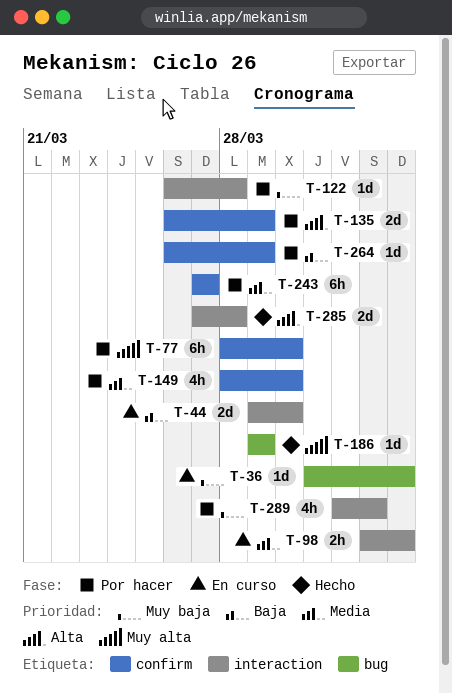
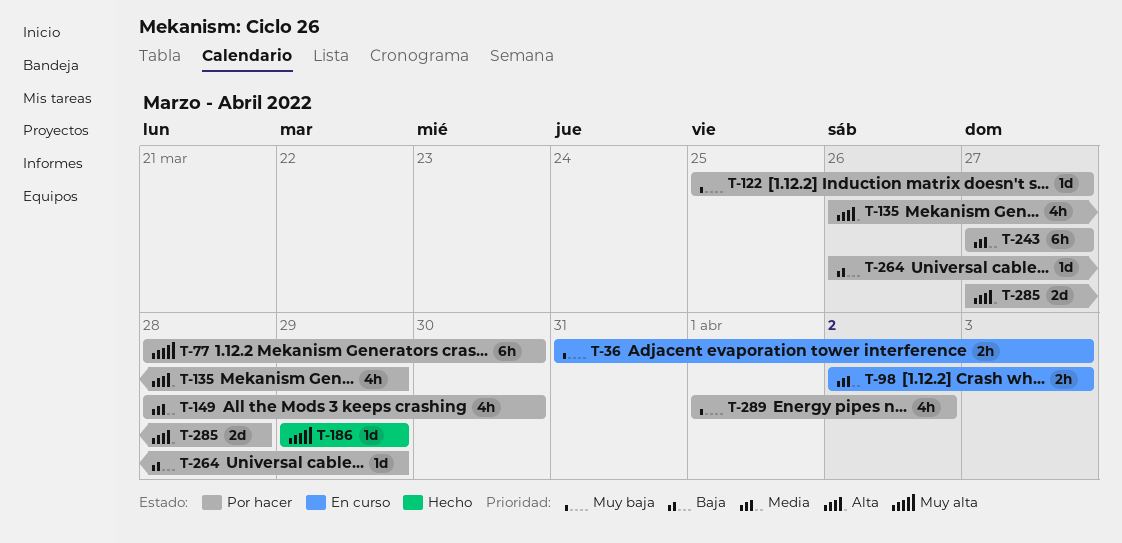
T-36, estimate: 1d -> 2h
T-44: present -> none
T-122, start: Mar 26 -> Mar 25
T-122, due: Mar 28 -> Mar 27
T-135, estimate: 2d -> 4h
T-285, status: Hecho -> Por hacer

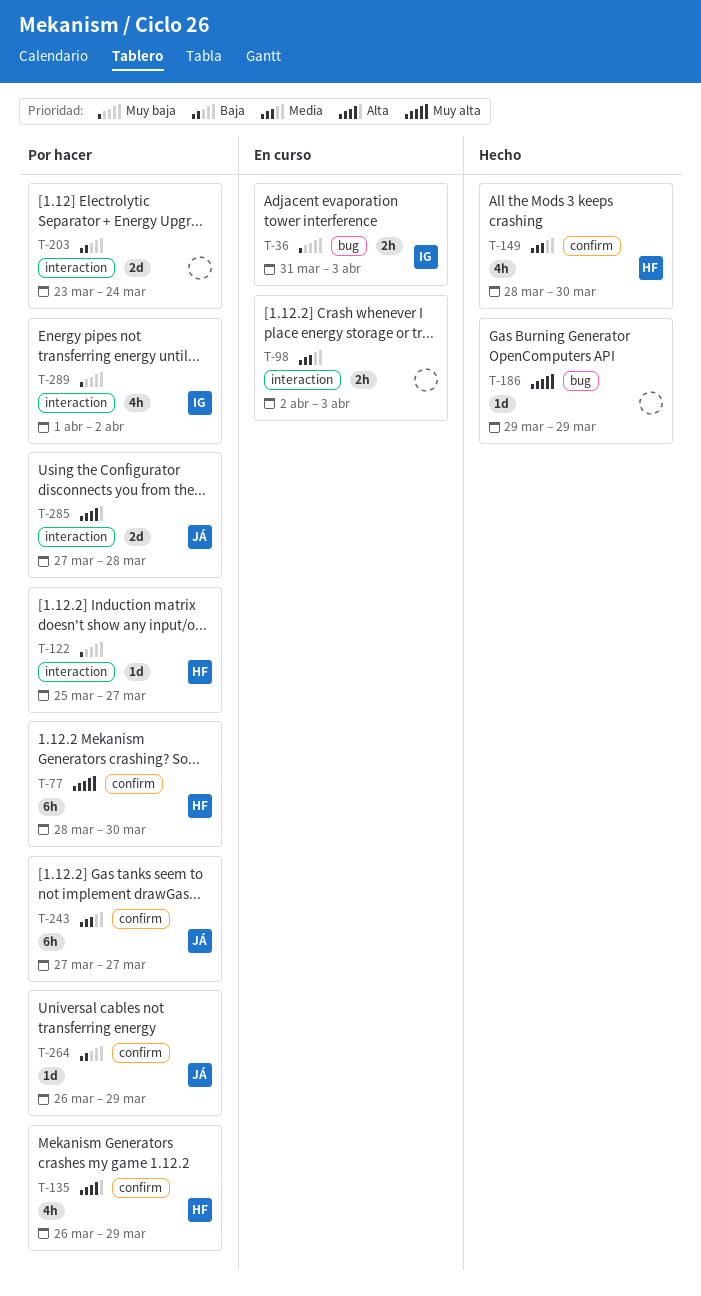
T-149, status: Por hacer -> Hecho
T-203: none -> present

